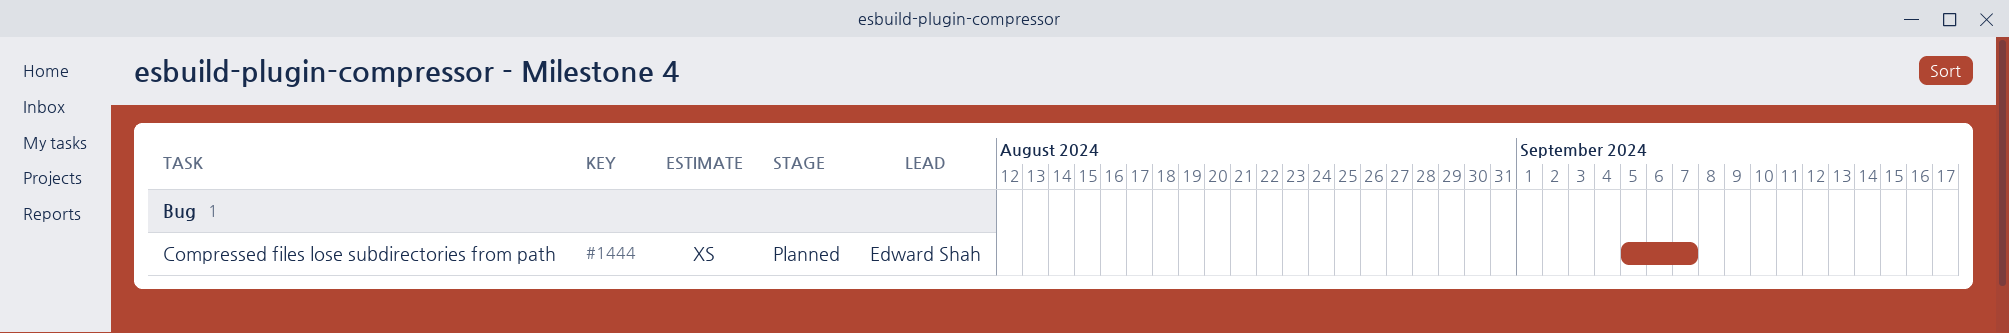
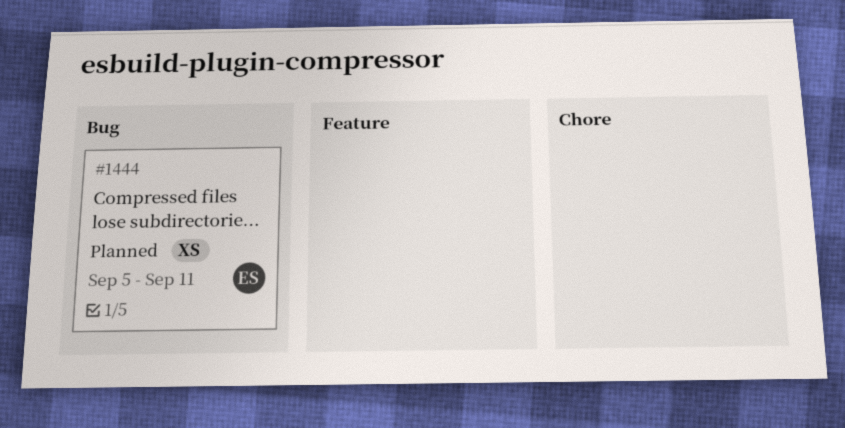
#1444, due: Sep 7 -> Sep 11

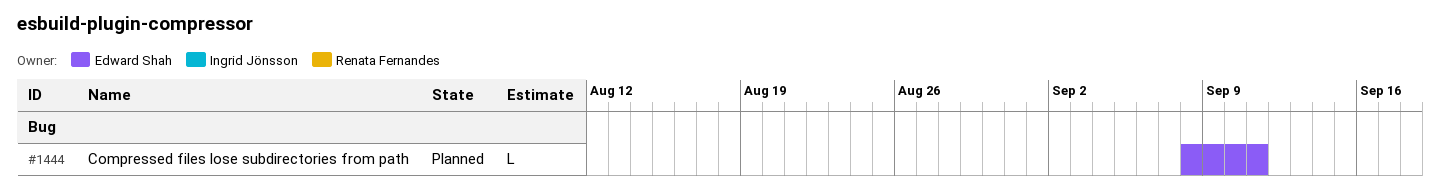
#1444, estimate: XS -> L
#1444, start: Sep 5 -> Sep 8

